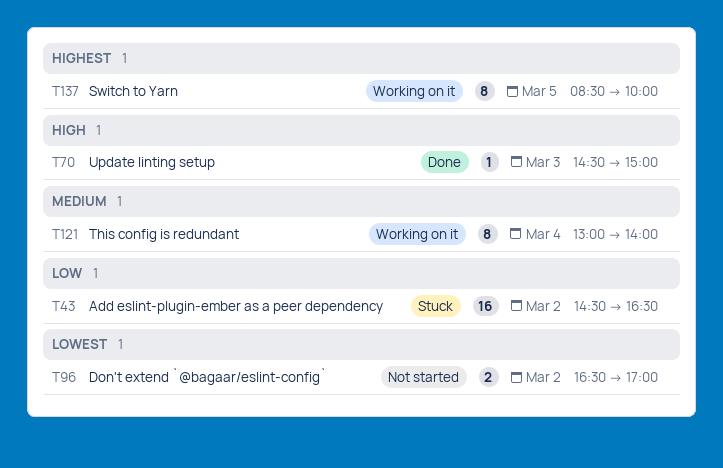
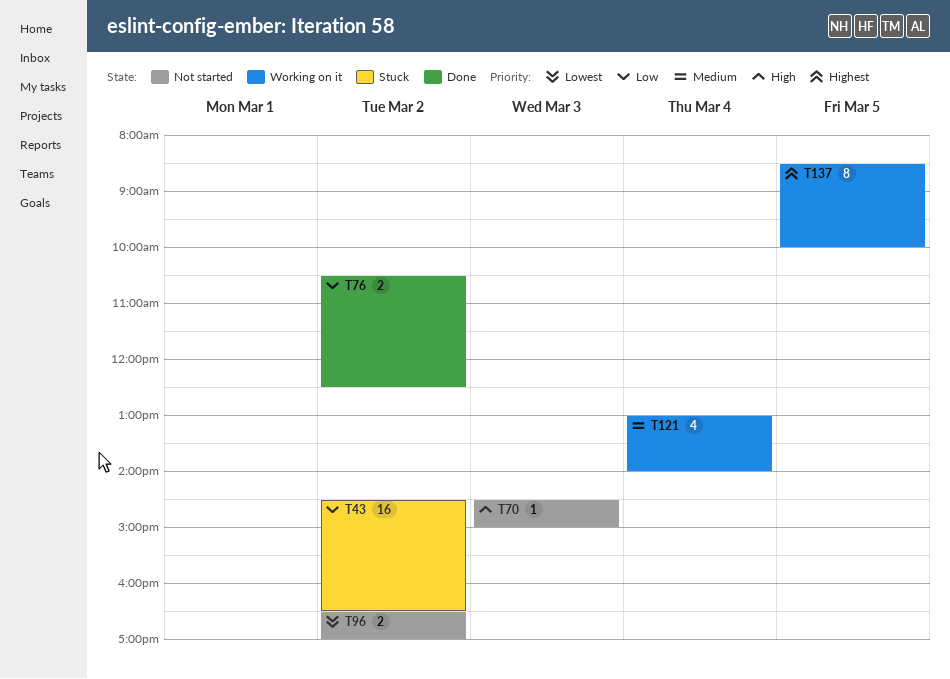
T70, status: Done -> Not started
T76: none -> present
T121, estimate: 8 -> 4

